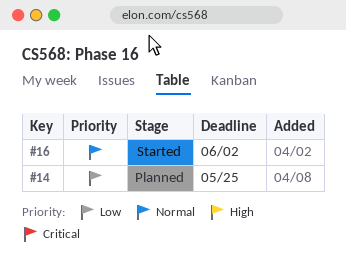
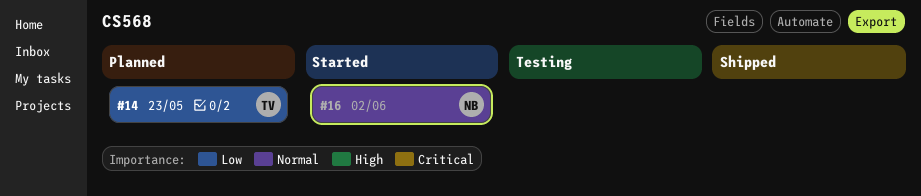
#14, due: May 25 -> May 23

